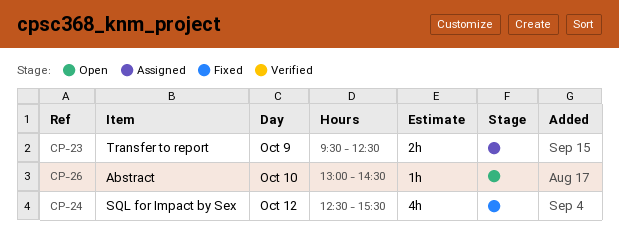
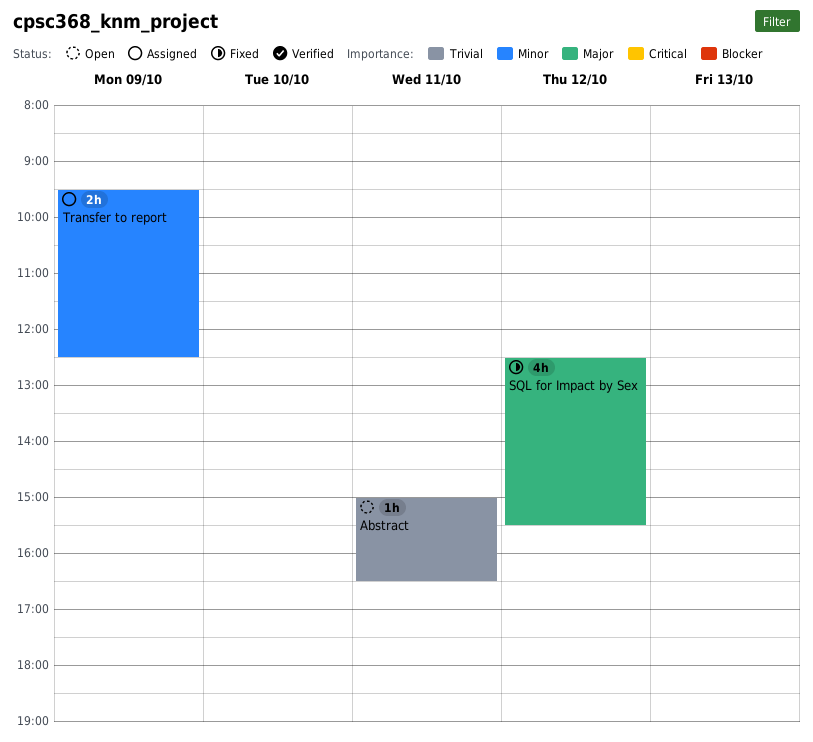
Abstract, day: Oct 10 -> Oct 11
Abstract, begins: 13:00 -> 15:00
Abstract, ends: 14:30 -> 16:30

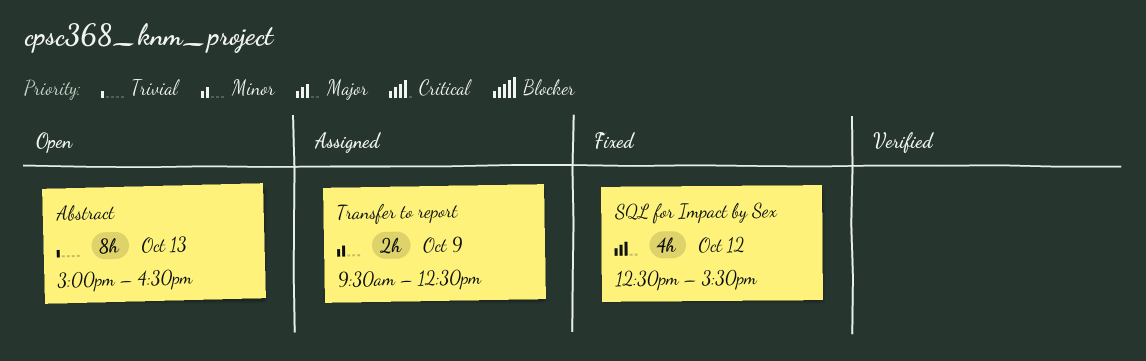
Abstract, estimate: 1h -> 8h
Abstract, day: Oct 11 -> Oct 13

